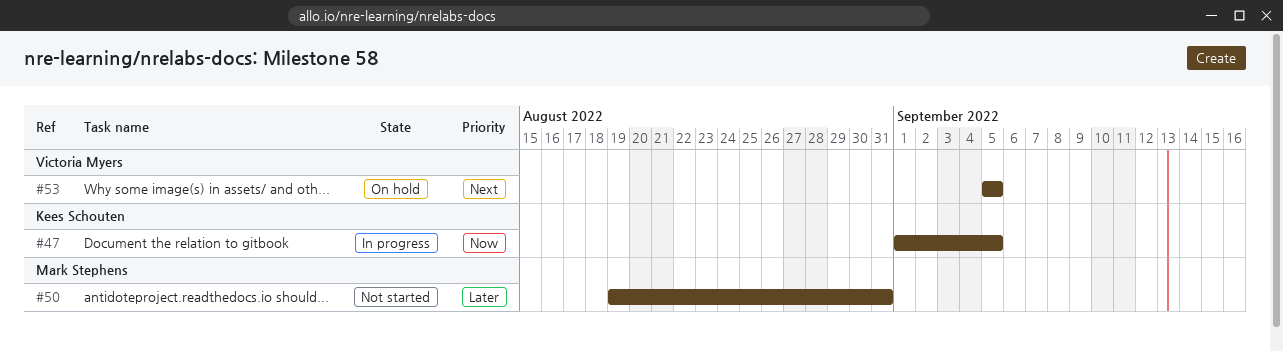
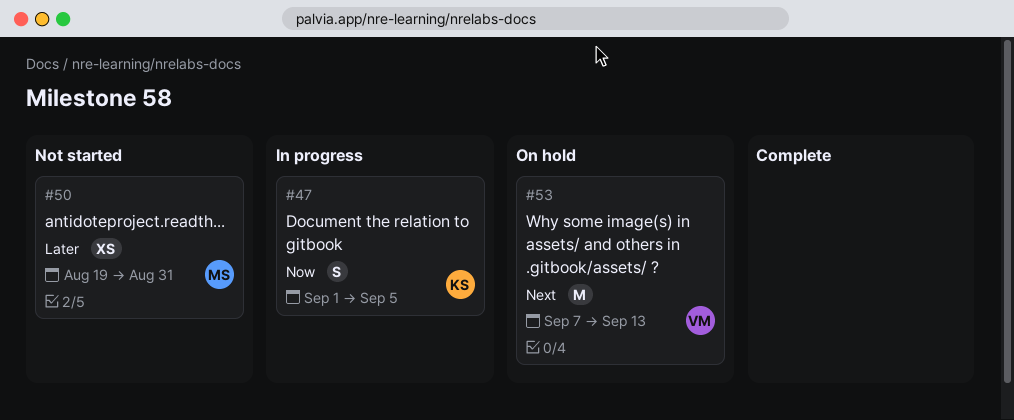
#53, start: Sep 5 -> Sep 7
#53, due: Sep 5 -> Sep 13

